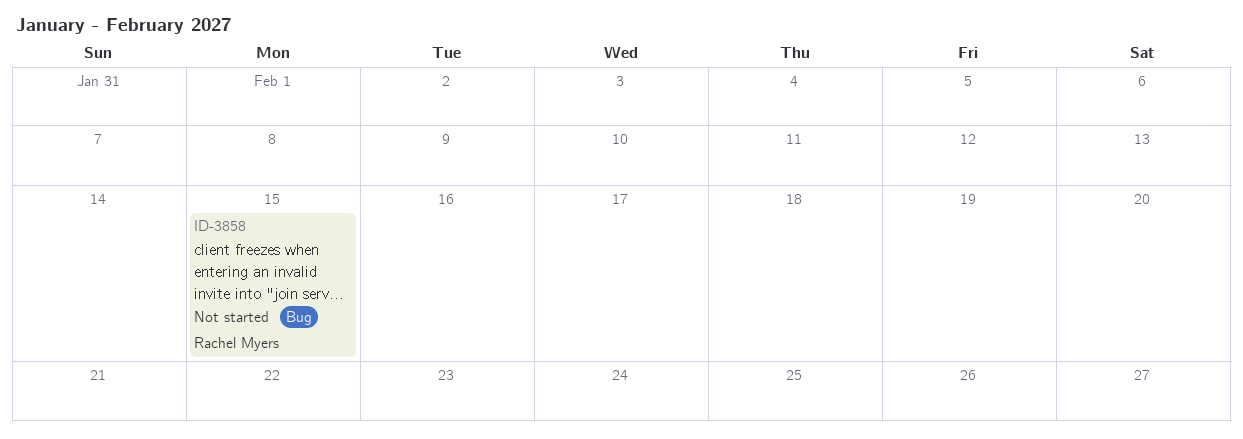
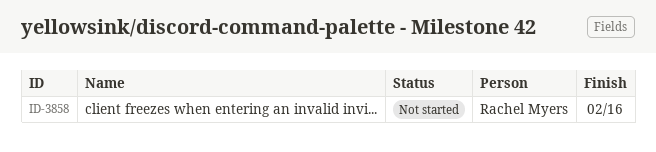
ID-3858, due: Feb 15 -> Feb 16

